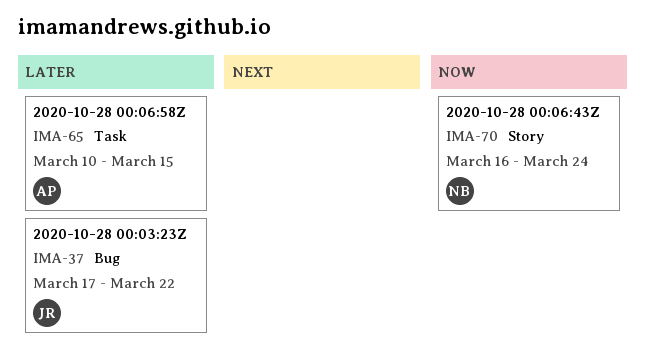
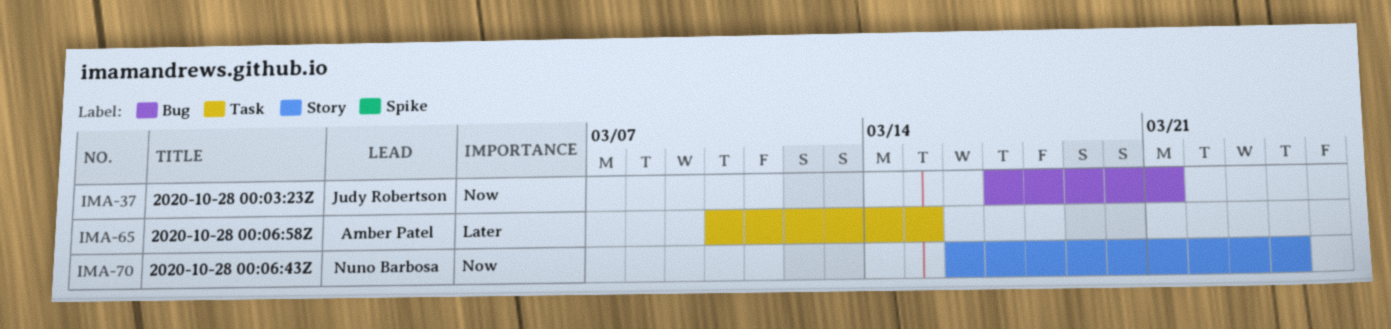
IMA-37, priority: Later -> Now
IMA-37, due: Mar 22 -> Mar 21

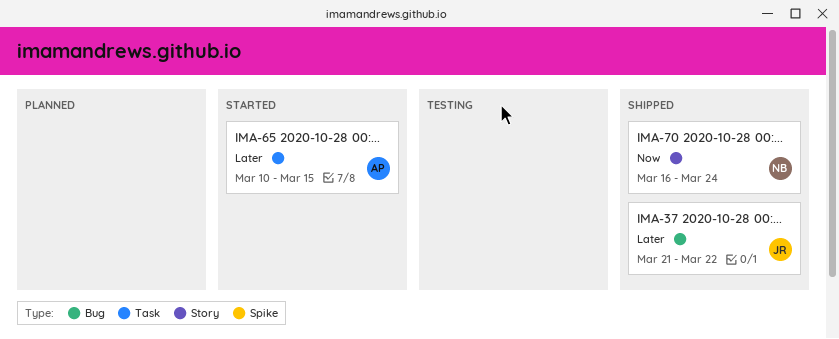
IMA-37, priority: Now -> Later
IMA-37, start: Mar 17 -> Mar 21
IMA-37, due: Mar 21 -> Mar 22

